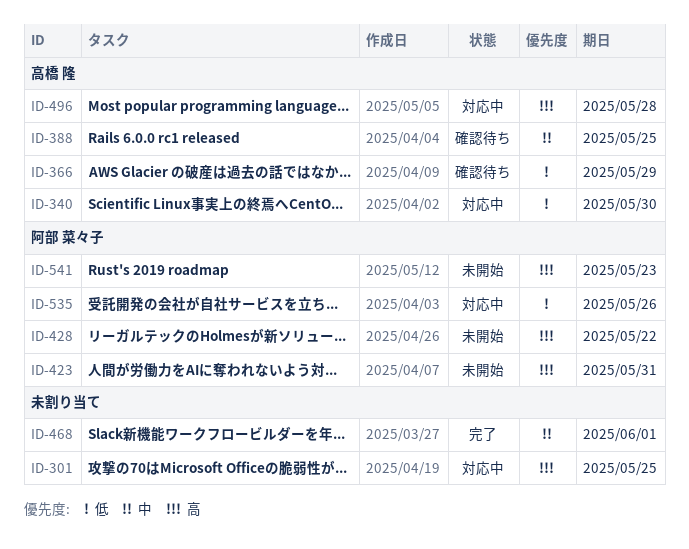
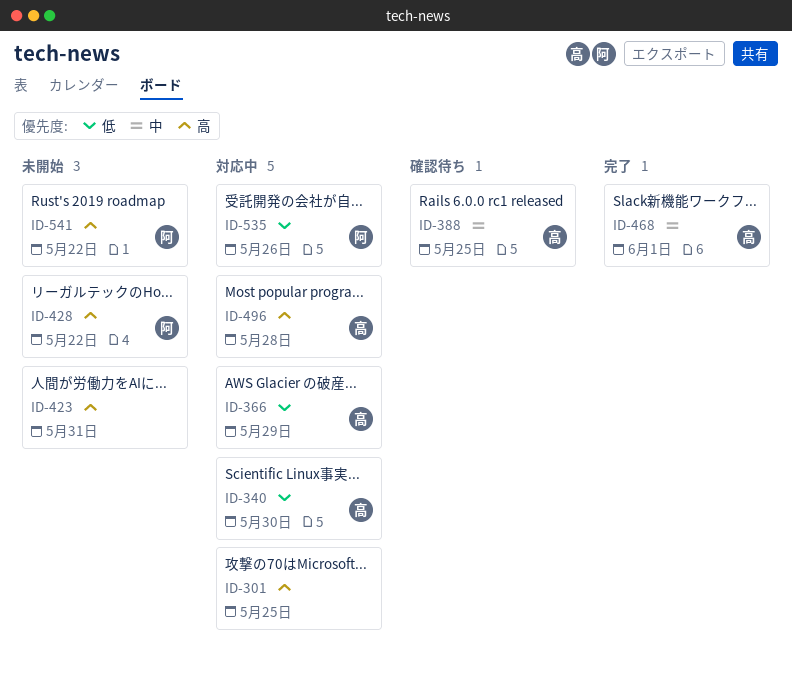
ID-366, status: 確認待ち -> 対応中
ID-423, owner: 阿部 菜々子 -> none
ID-468, owner: none -> 高橋 隆
ID-541, due: May 23 -> May 22

